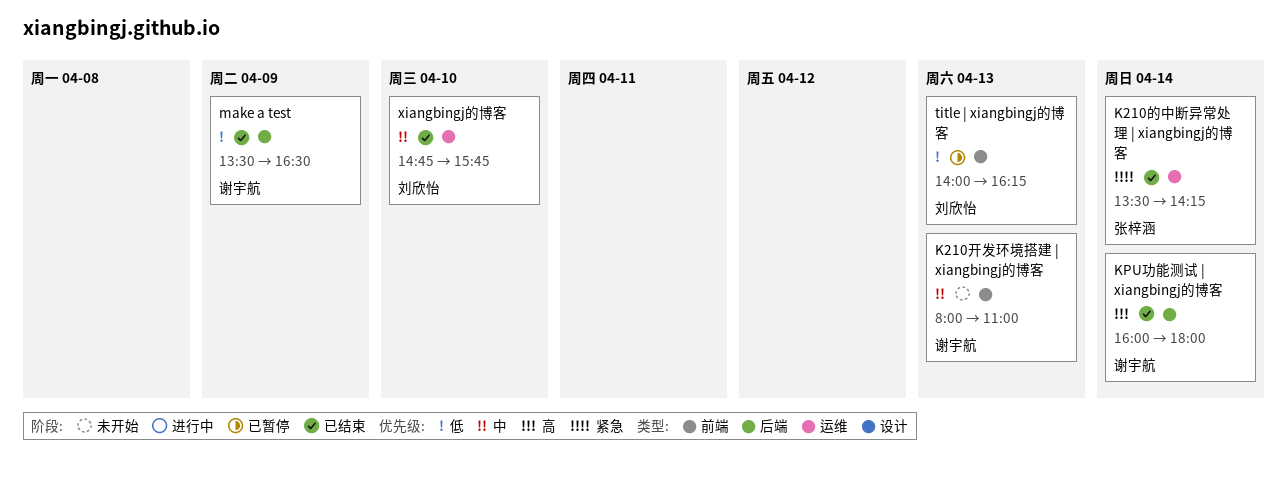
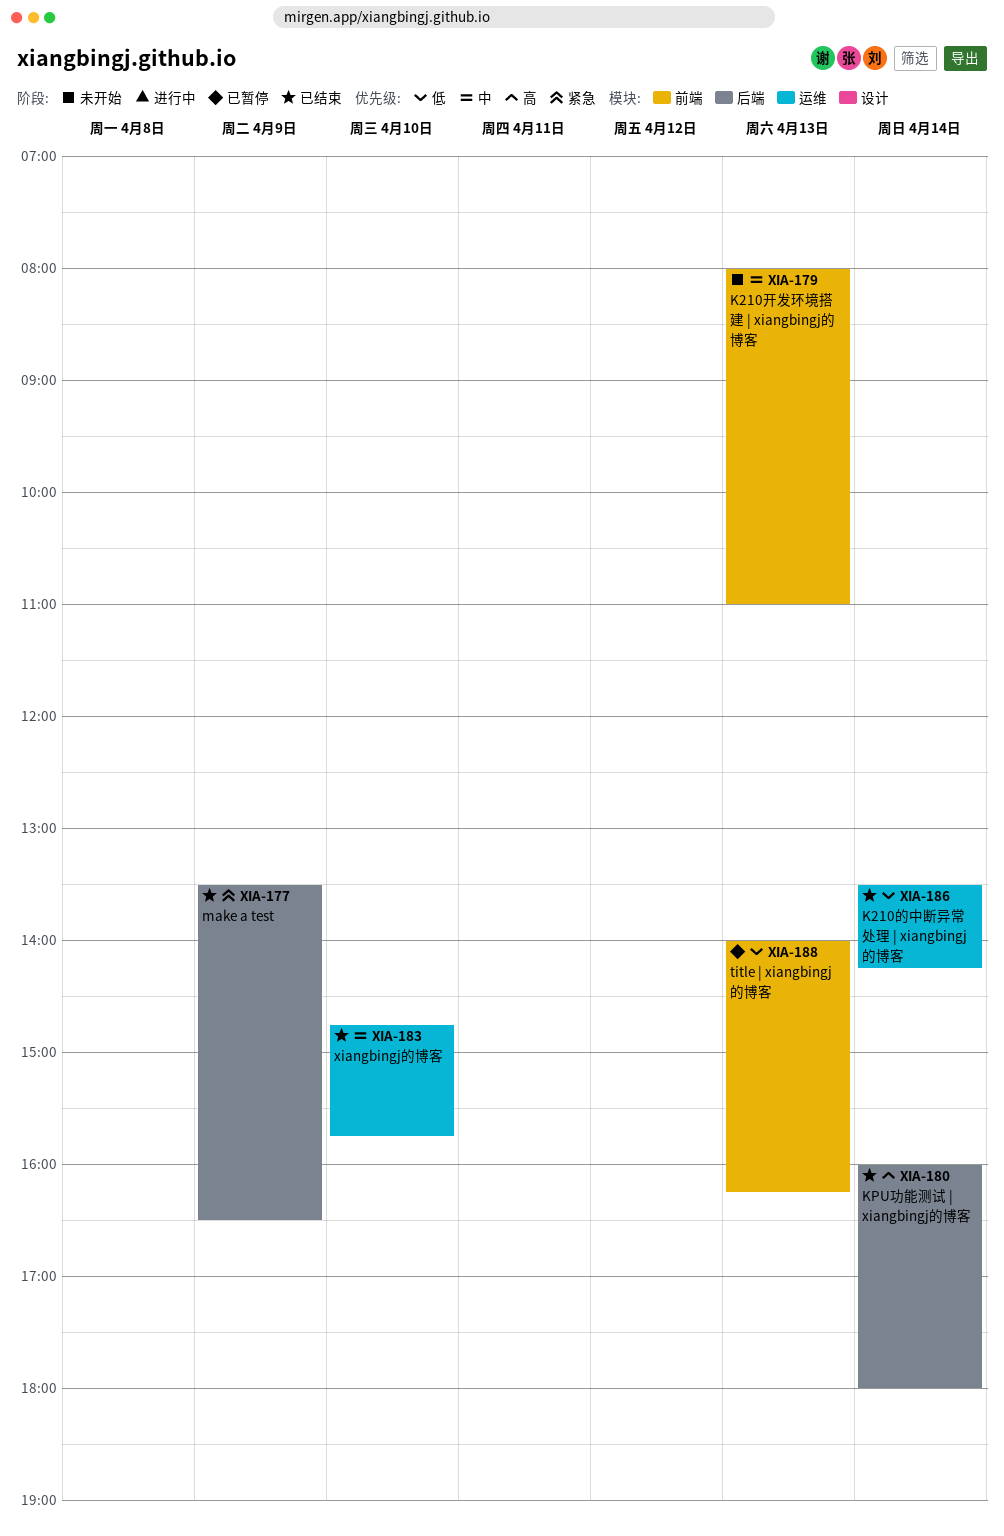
K210的中断异常处理 | xiangbingj的博客, priority: 紧急 -> 低
make a test, priority: 低 -> 紧急

